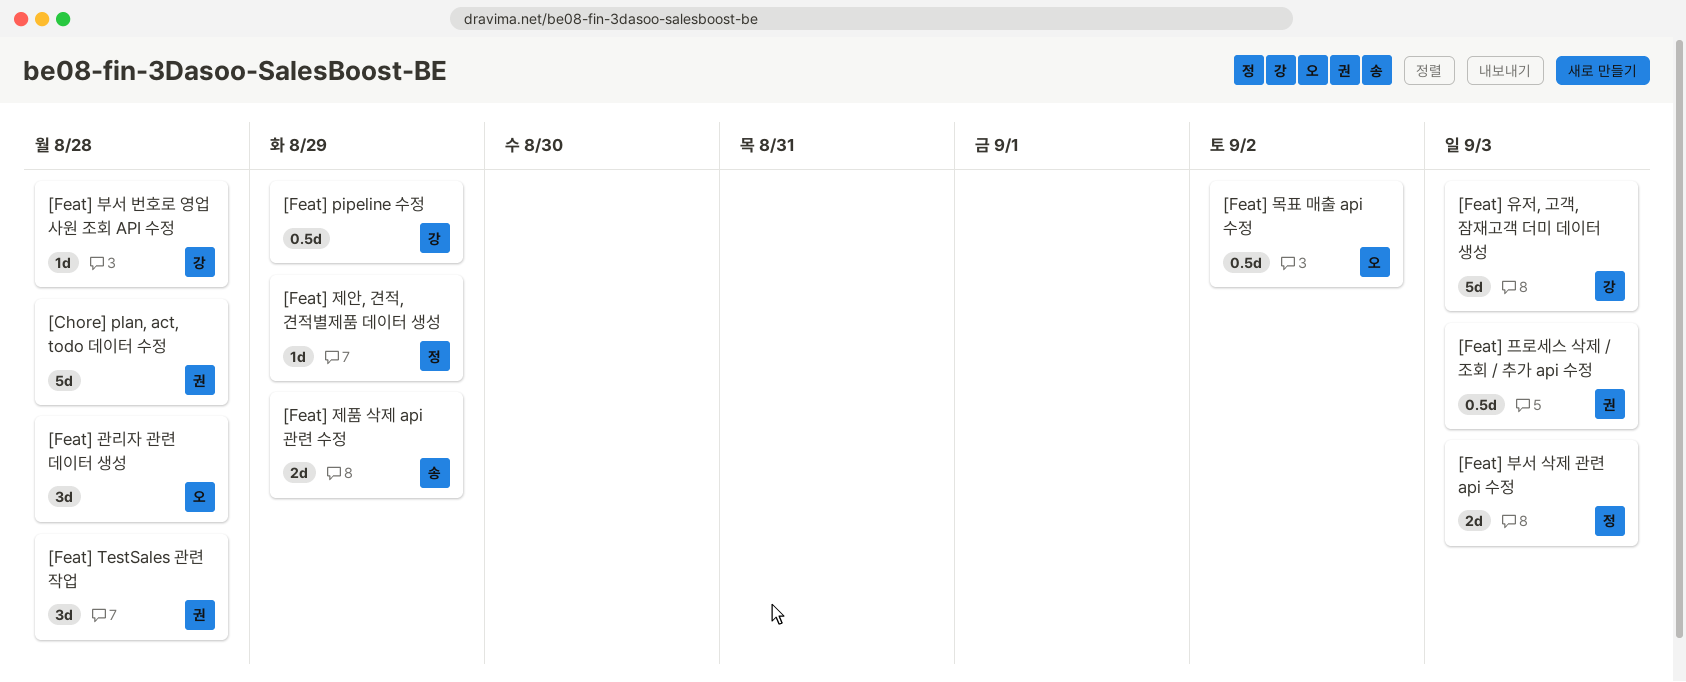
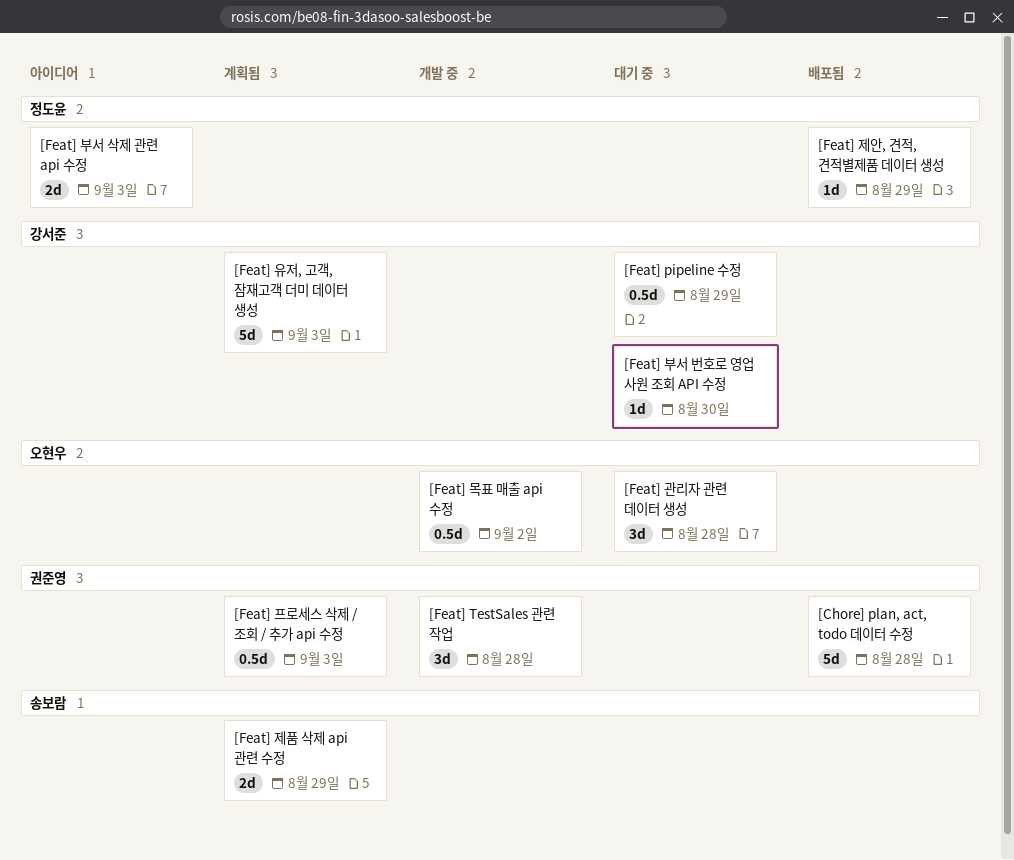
[Feat] 부서 번호로 영업 사원 조회 API 수정, due: Aug 28 -> Aug 30

